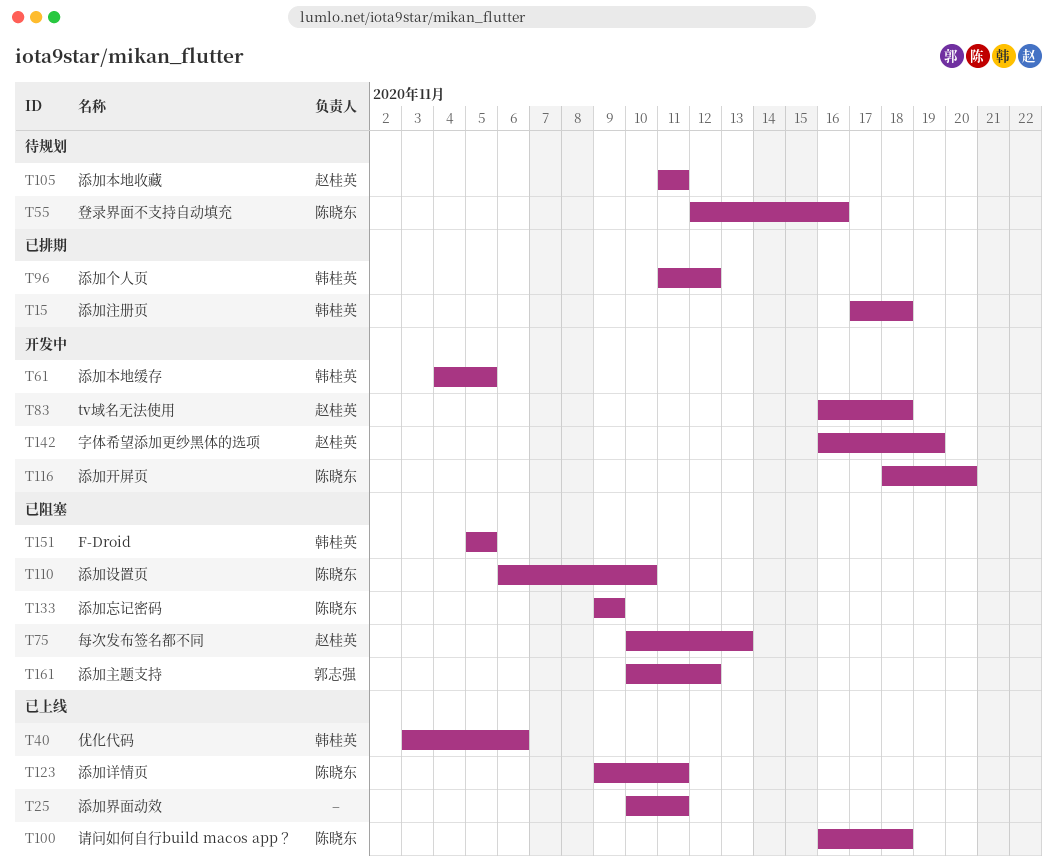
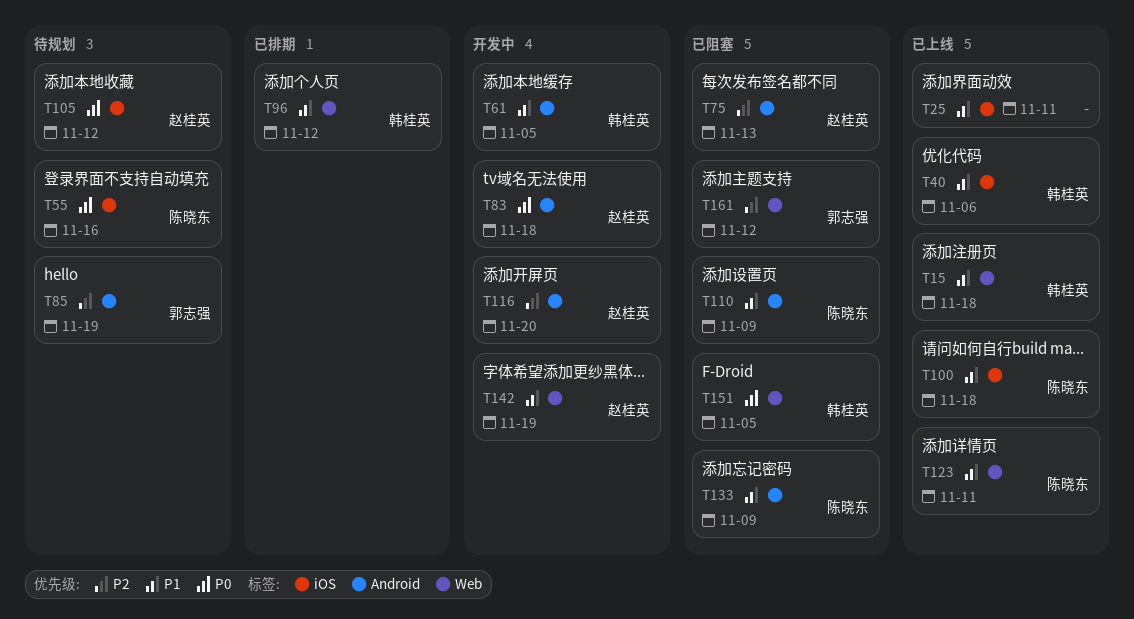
T15, status: 已排期 -> 已上线
T85: none -> present
T105, due: Nov 11 -> Nov 12
T110, due: Nov 10 -> Nov 9
T116, owner: 陈晓东 -> 赵桂英

